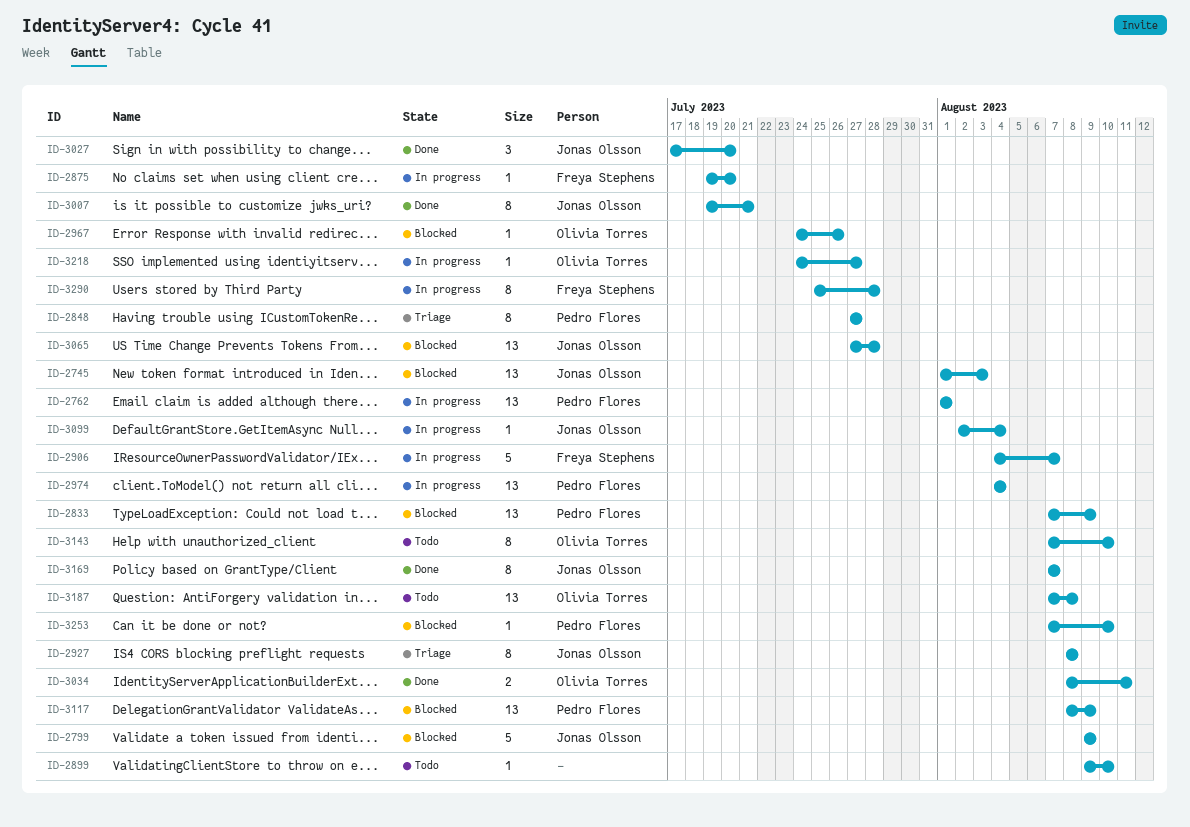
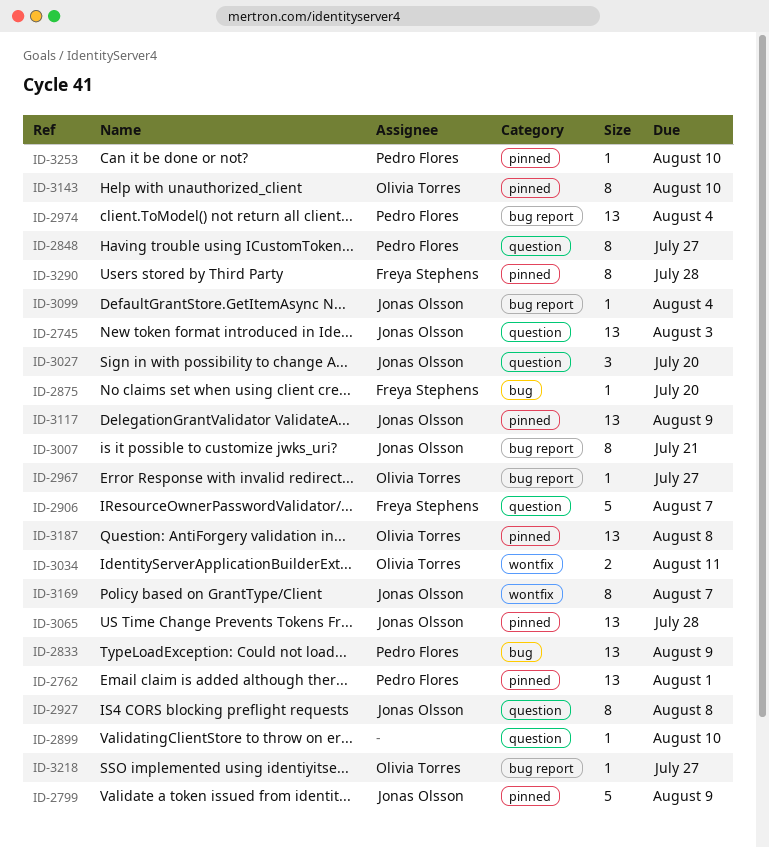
ID-2967, due: Jul 26 -> Jul 27
ID-3117, owner: Pedro Flores -> Jonas Olsson

